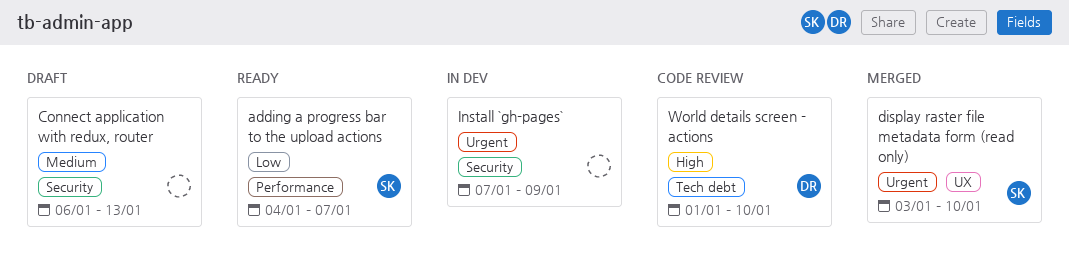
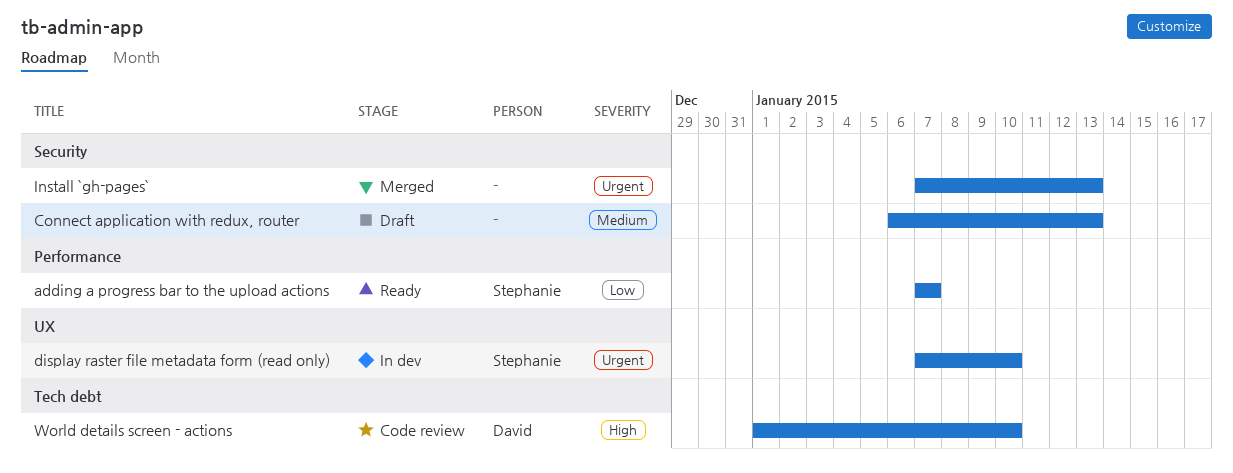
adding a progress bar to the upload actions, start: Jan 4 -> Jan 7
display raster file metadata form (read only), status: Merged -> In dev
display raster file metadata form (read only), start: Jan 3 -> Jan 7
Install `gh-pages`, status: In dev -> Merged
Install `gh-pages`, due: Jan 9 -> Jan 13

